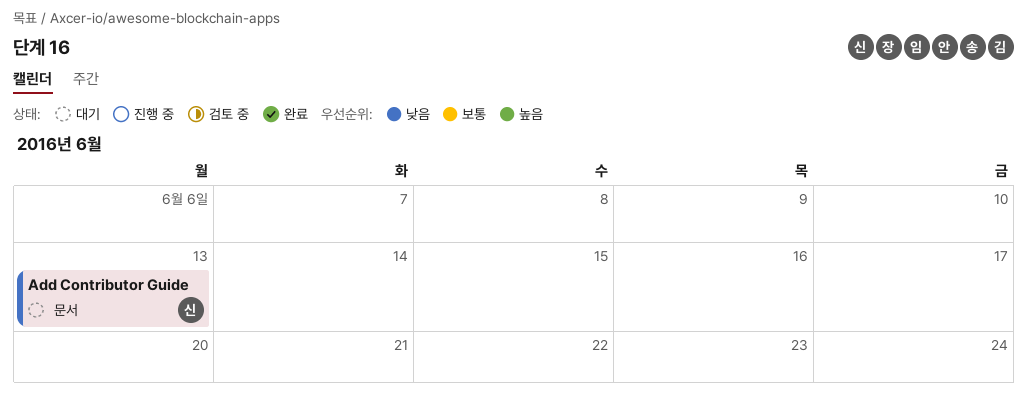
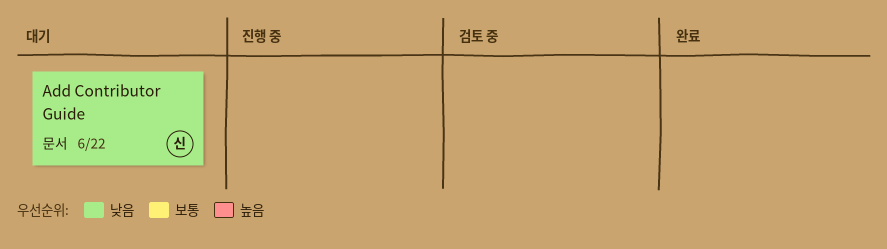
Add Contributor Guide, due: Jun 13 -> Jun 22

